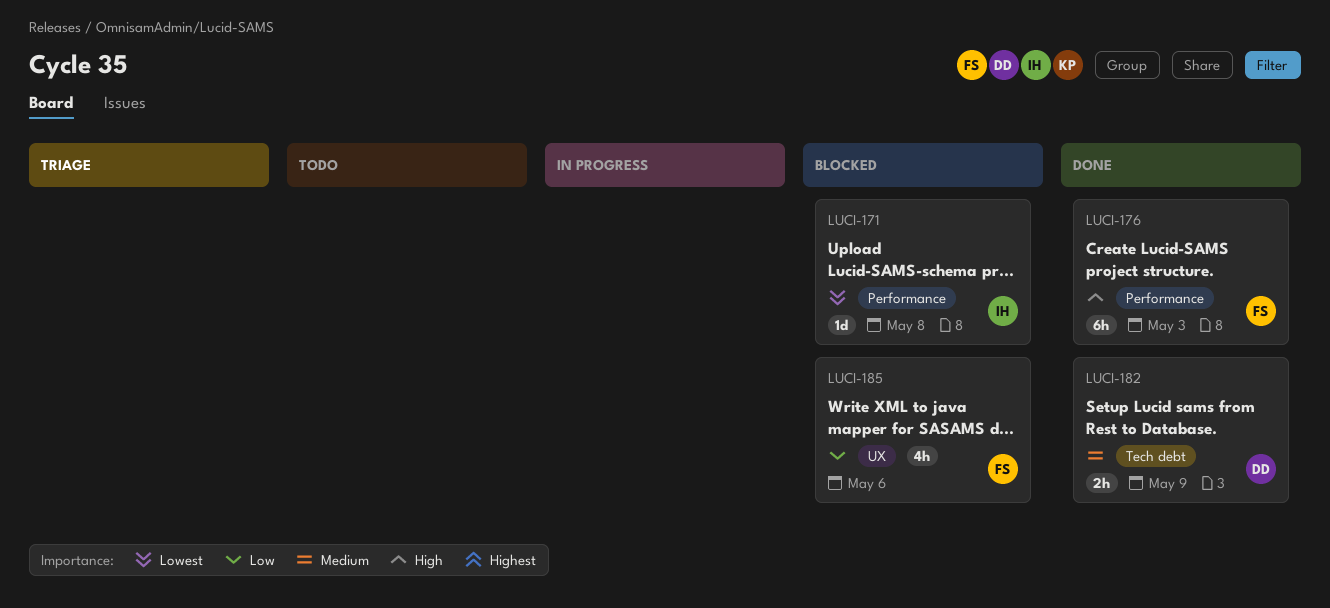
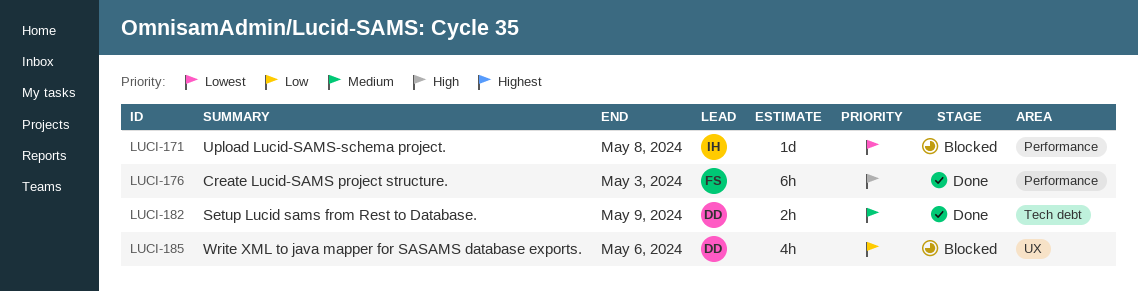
LUCI-185, owner: FS -> DD

